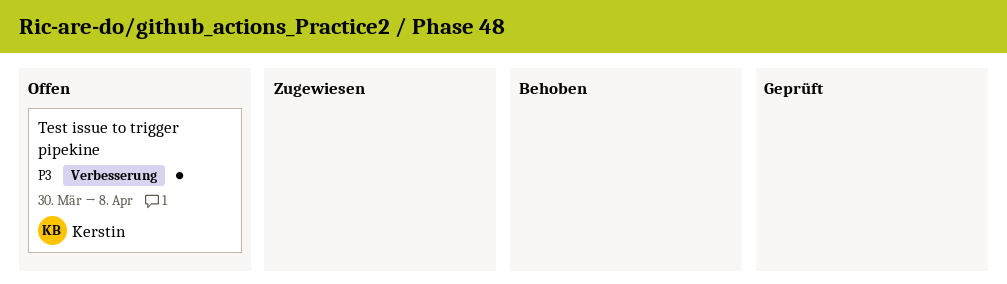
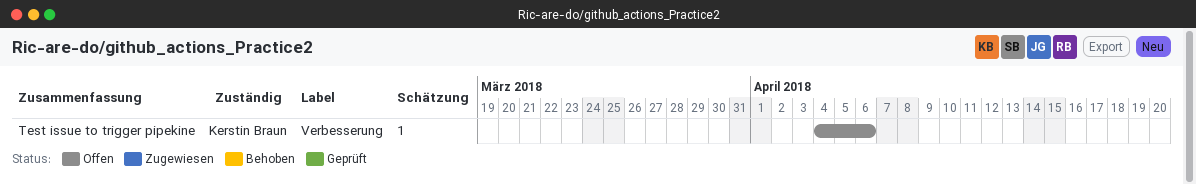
Test issue to trigger pipekine, start: Mar 30 -> Apr 4
Test issue to trigger pipekine, due: Apr 8 -> Apr 6

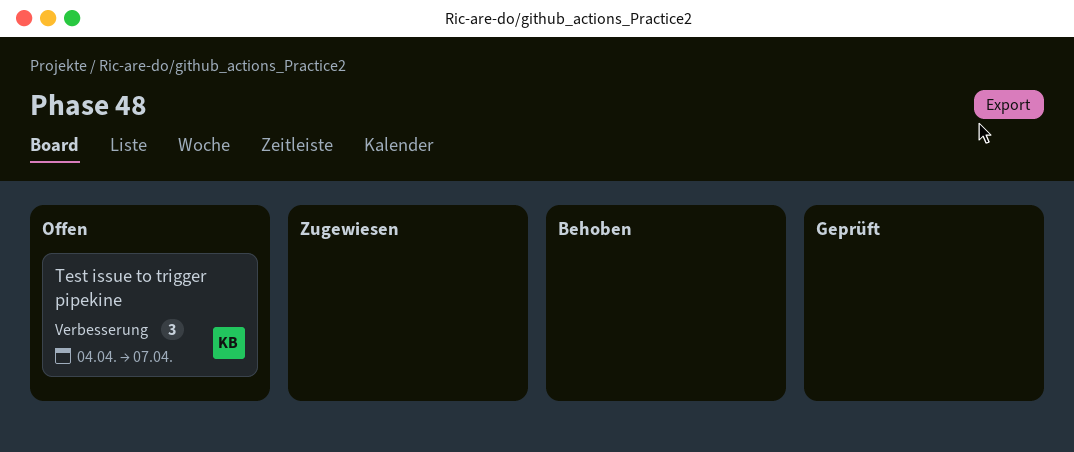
Test issue to trigger pipekine, estimate: 1 -> 3
Test issue to trigger pipekine, due: Apr 6 -> Apr 7

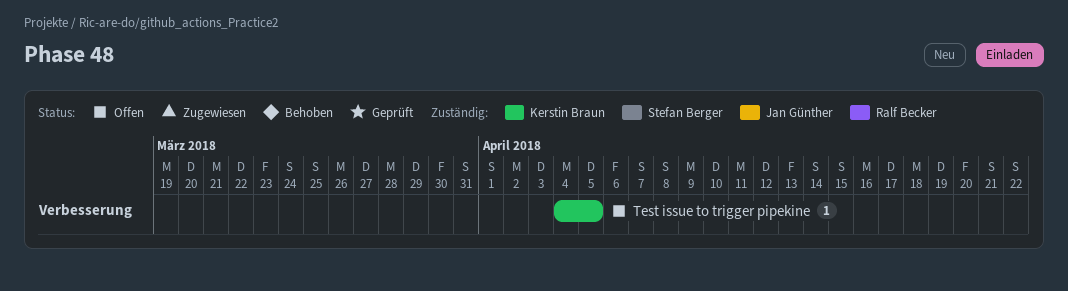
Test issue to trigger pipekine, estimate: 3 -> 1
Test issue to trigger pipekine, due: Apr 7 -> Apr 5

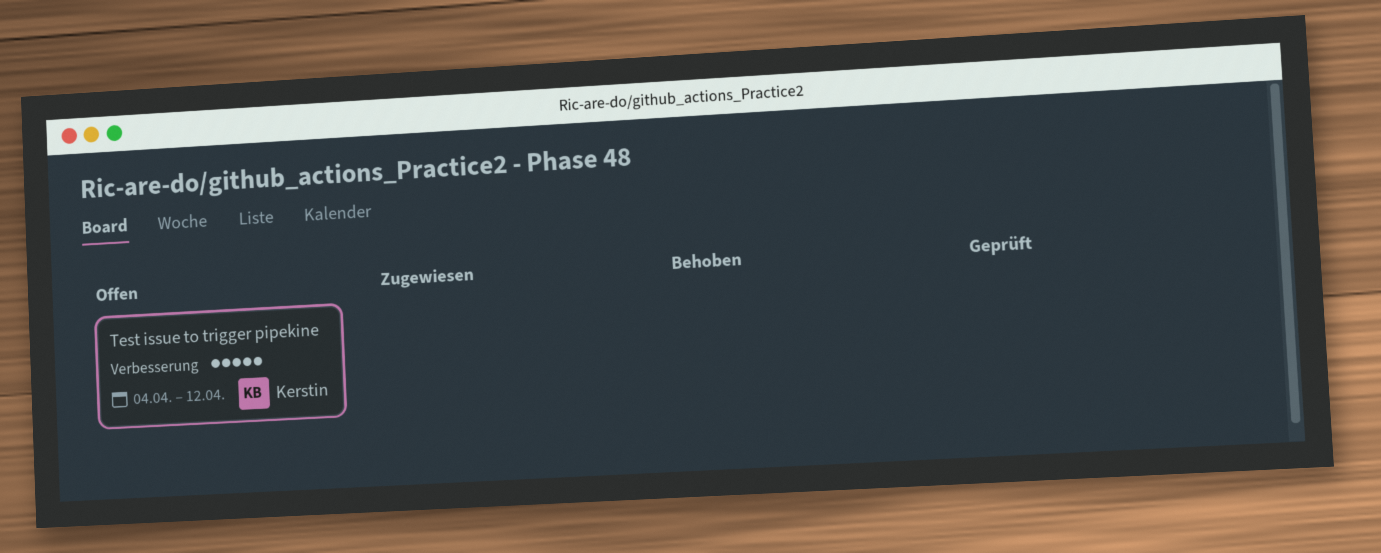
Test issue to trigger pipekine, estimate: 1 -> 5
Test issue to trigger pipekine, due: Apr 5 -> Apr 12

